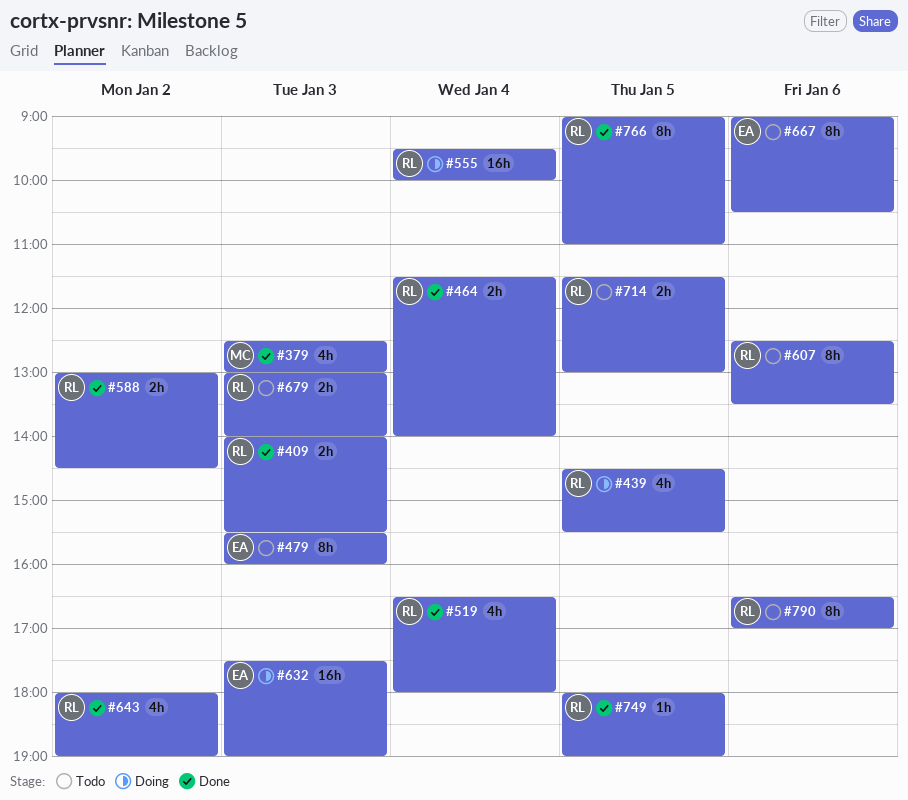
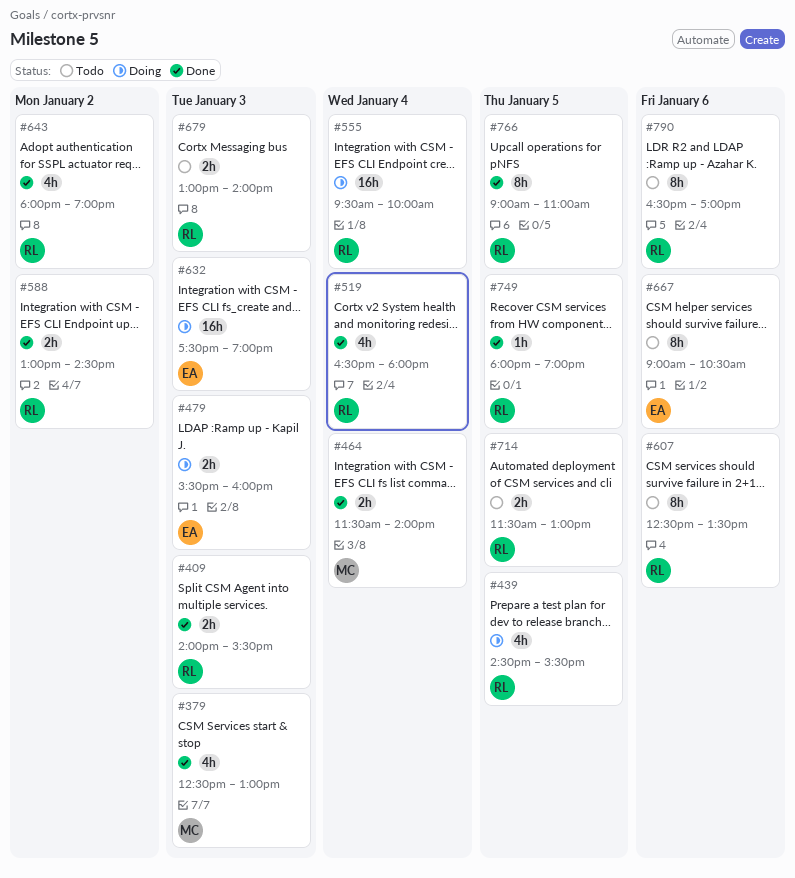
#464, owner: RL -> MC
#479, status: Todo -> Doing
#479, estimate: 8h -> 2h

